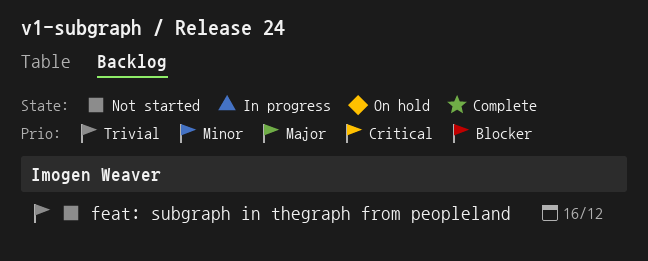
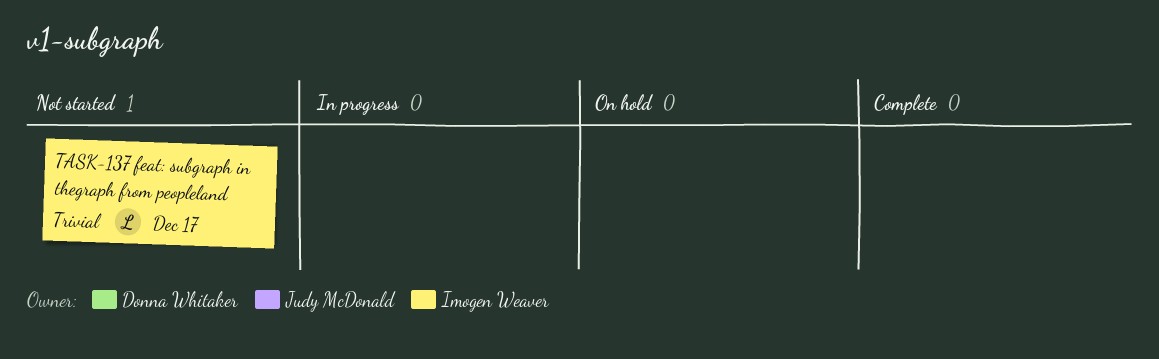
feat: subgraph in thegraph from peopleland, due: Dec 16 -> Dec 17

